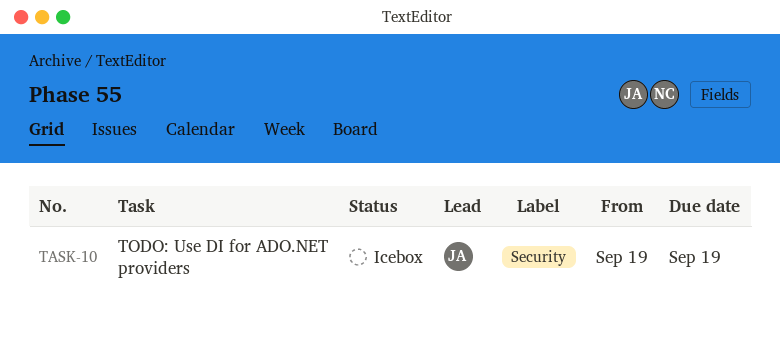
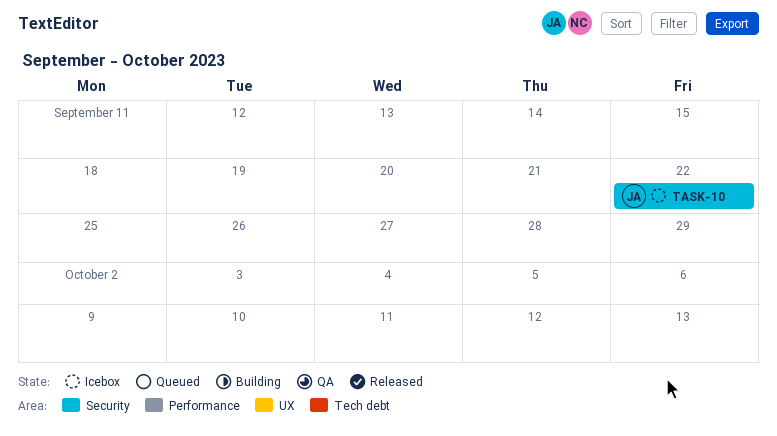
TASK-10, start: Sep 19 -> Sep 22
TASK-10, due: Sep 19 -> Sep 22

